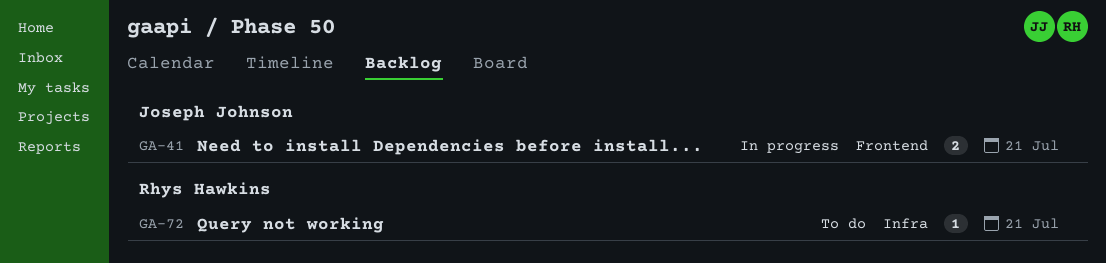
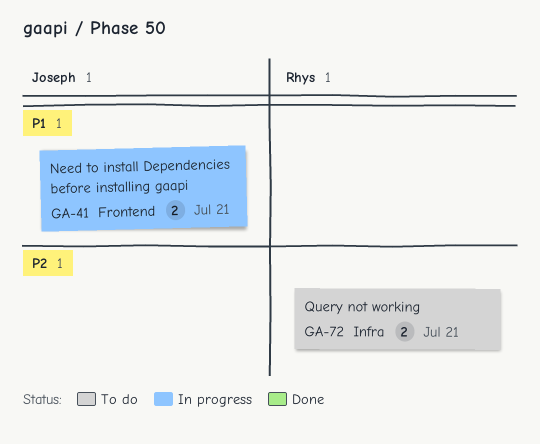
GA-72, estimate: 1 -> 2

